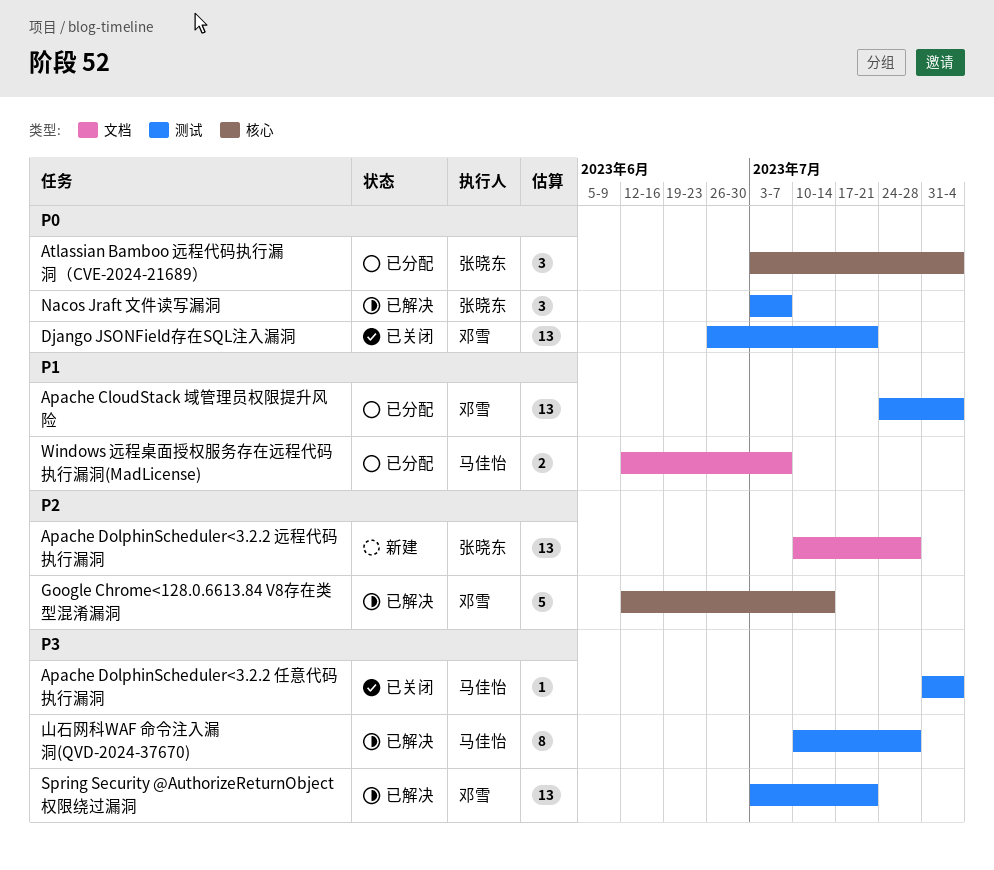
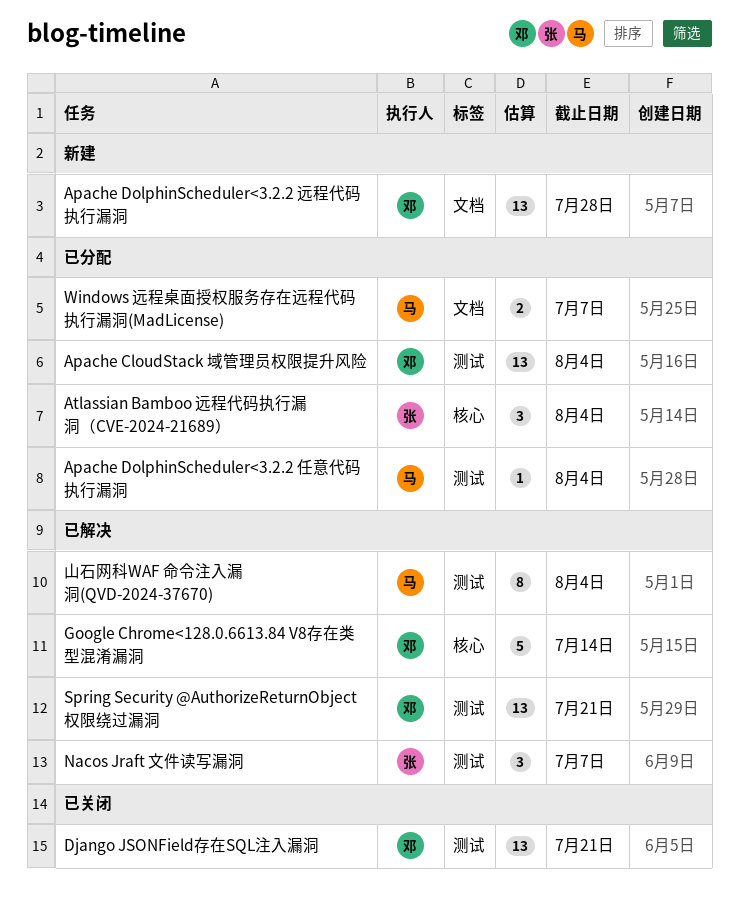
Apache DolphinScheduler<3.2.2 任意代码执行漏洞, status: 已关闭 -> 已分配
Apache DolphinScheduler<3.2.2 远程代码执行漏洞, owner: 张晓东 -> 邓雪
山石网科WAF 命令注入漏洞(QVD-2024-37670), due: Jul 28 -> Aug 4

